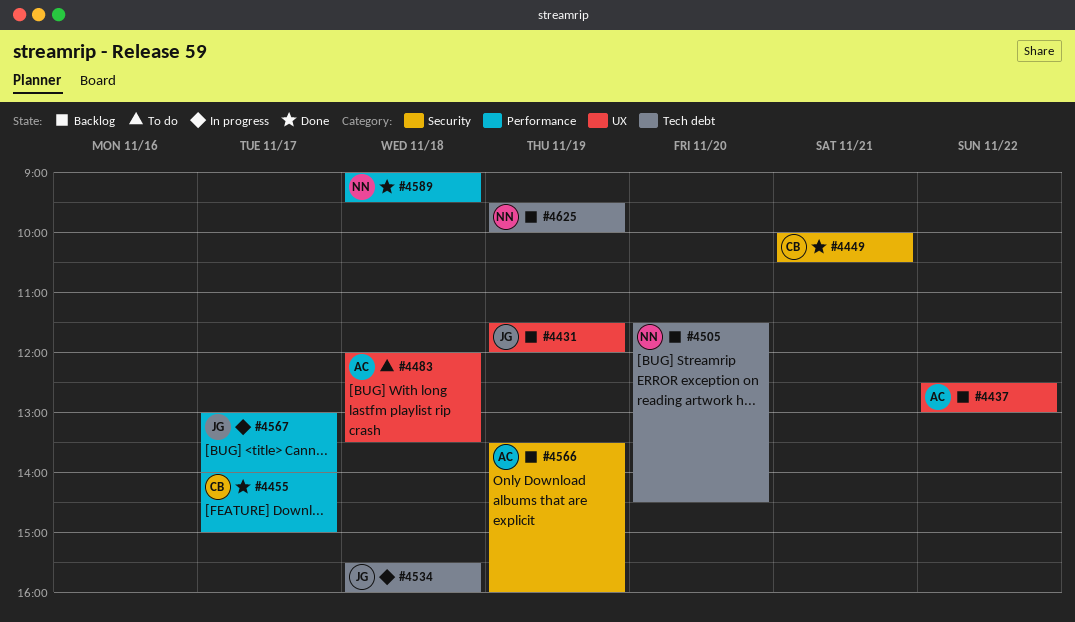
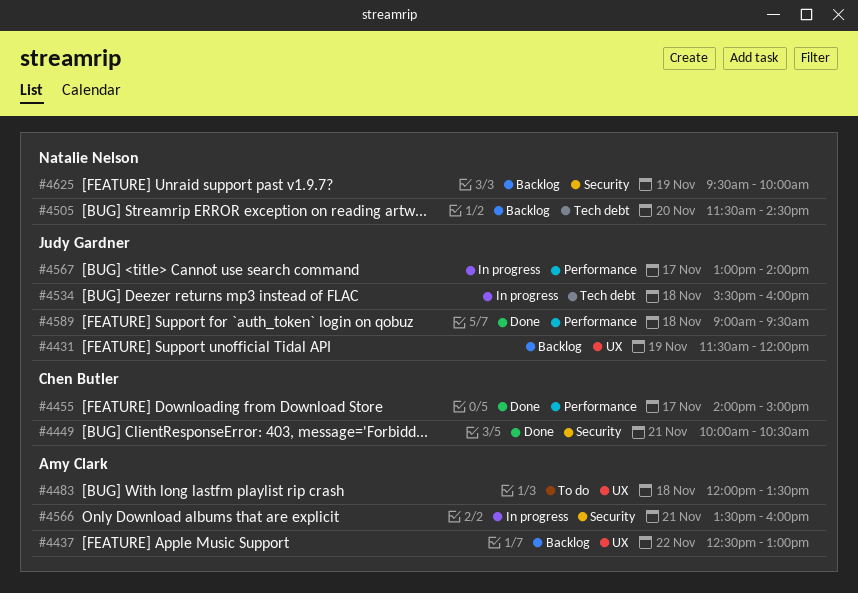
#4566, status: Backlog -> In progress
#4566, day: Nov 19 -> Nov 21
#4589, owner: Natalie Nelson -> Judy Gardner
#4625, label: Tech debt -> Security

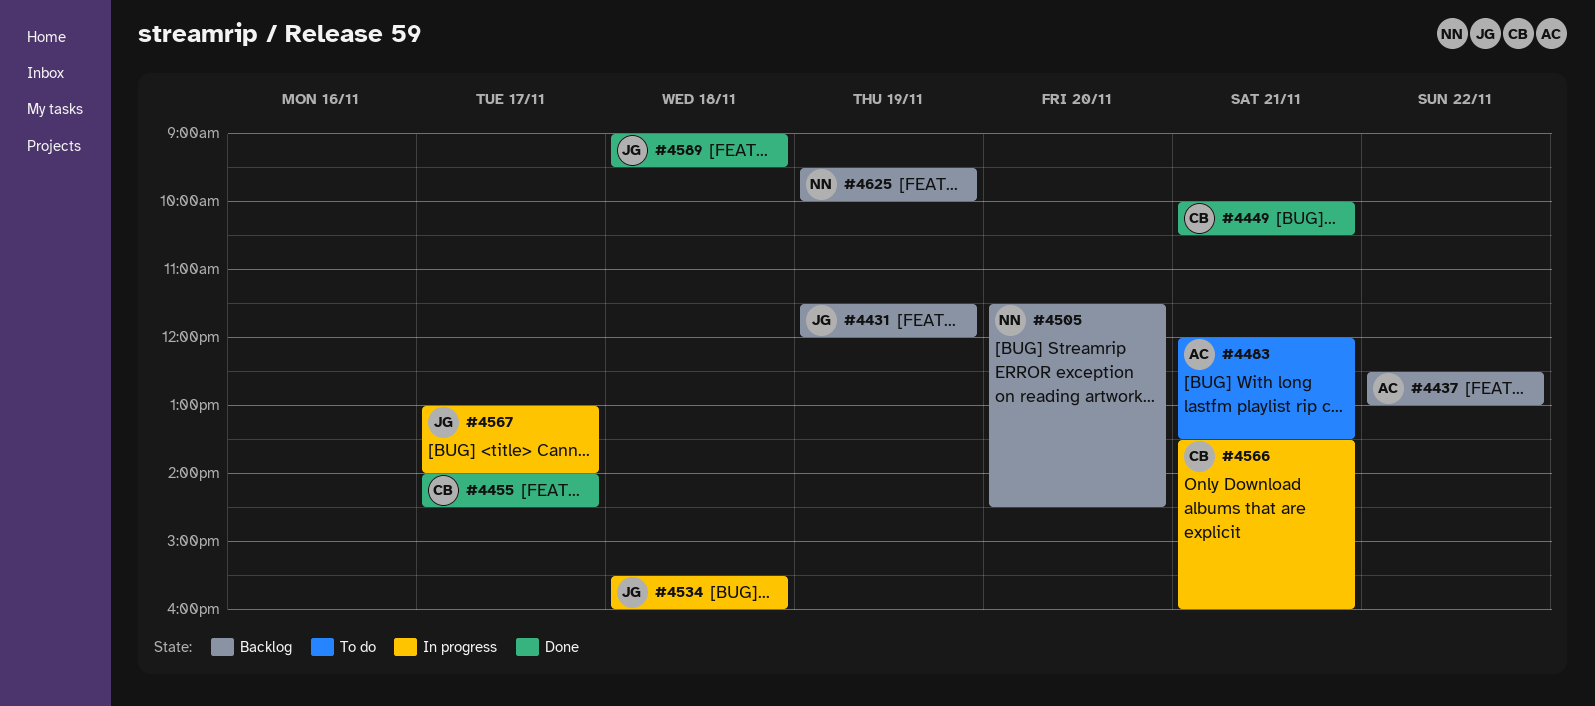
#4455, ends: 15:00 -> 14:30
#4483, day: Nov 18 -> Nov 21
#4566, owner: Amy Clark -> Chen Butler

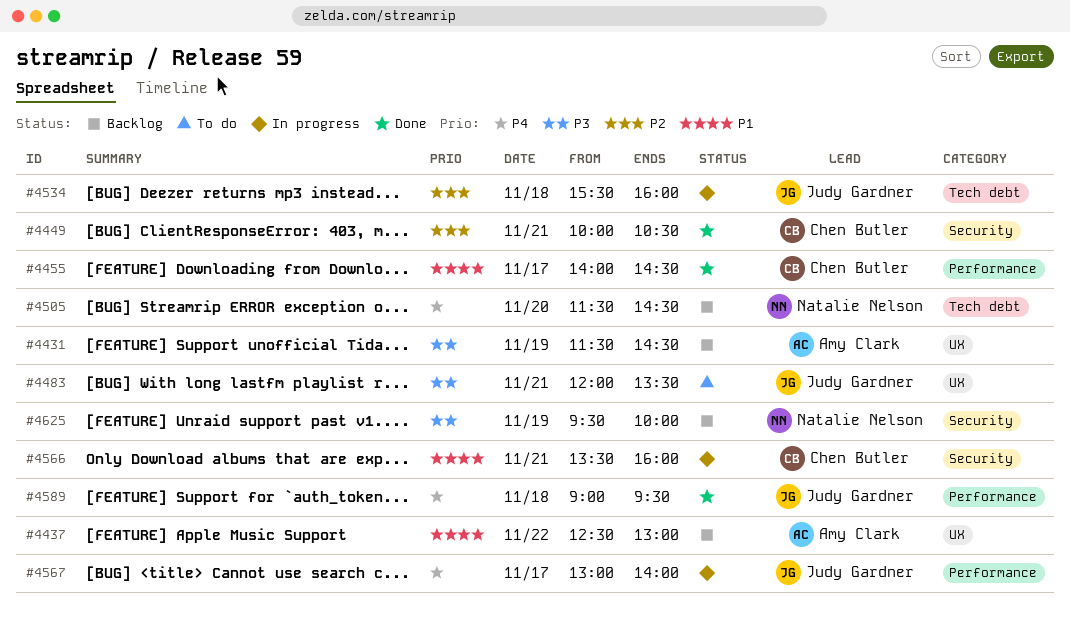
#4431, owner: Judy Gardner -> Amy Clark
#4431, ends: 12:00 -> 14:30
#4483, owner: Amy Clark -> Judy Gardner

